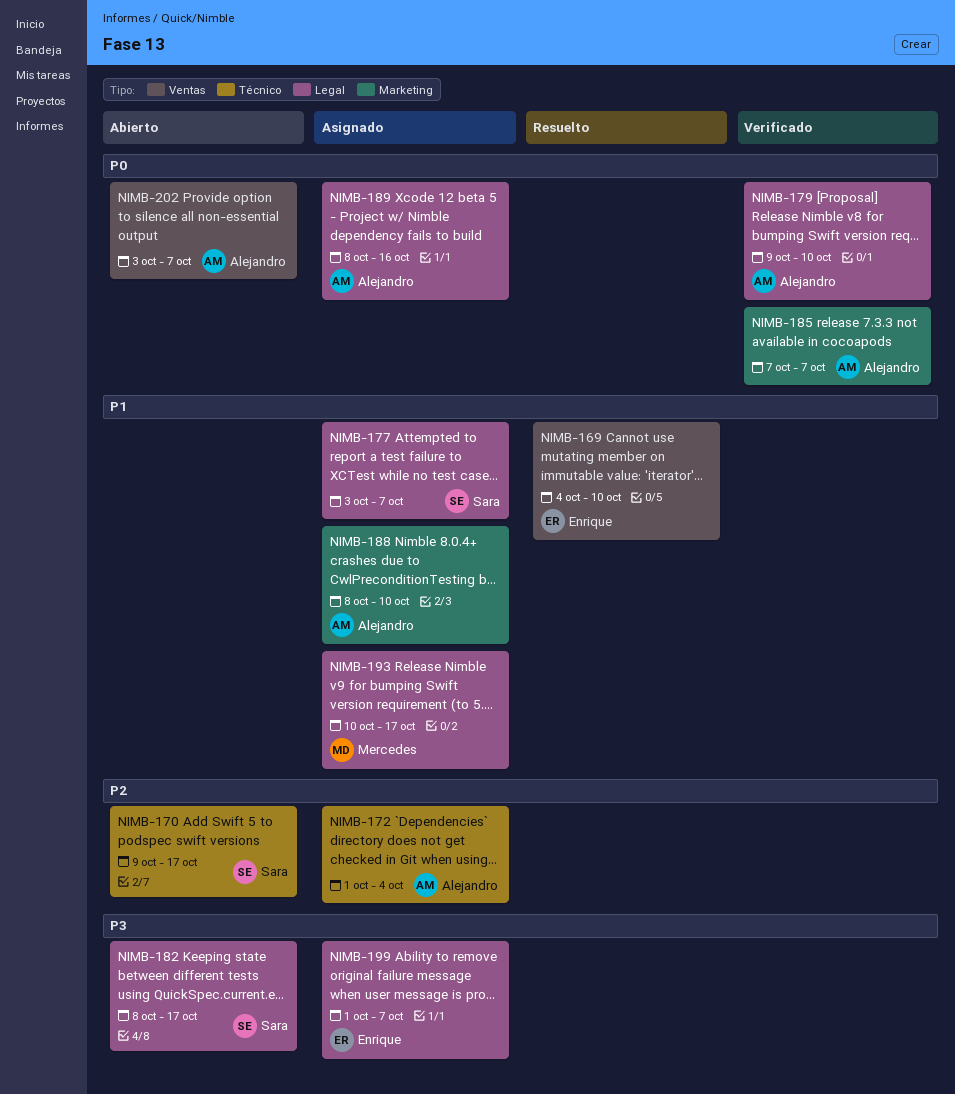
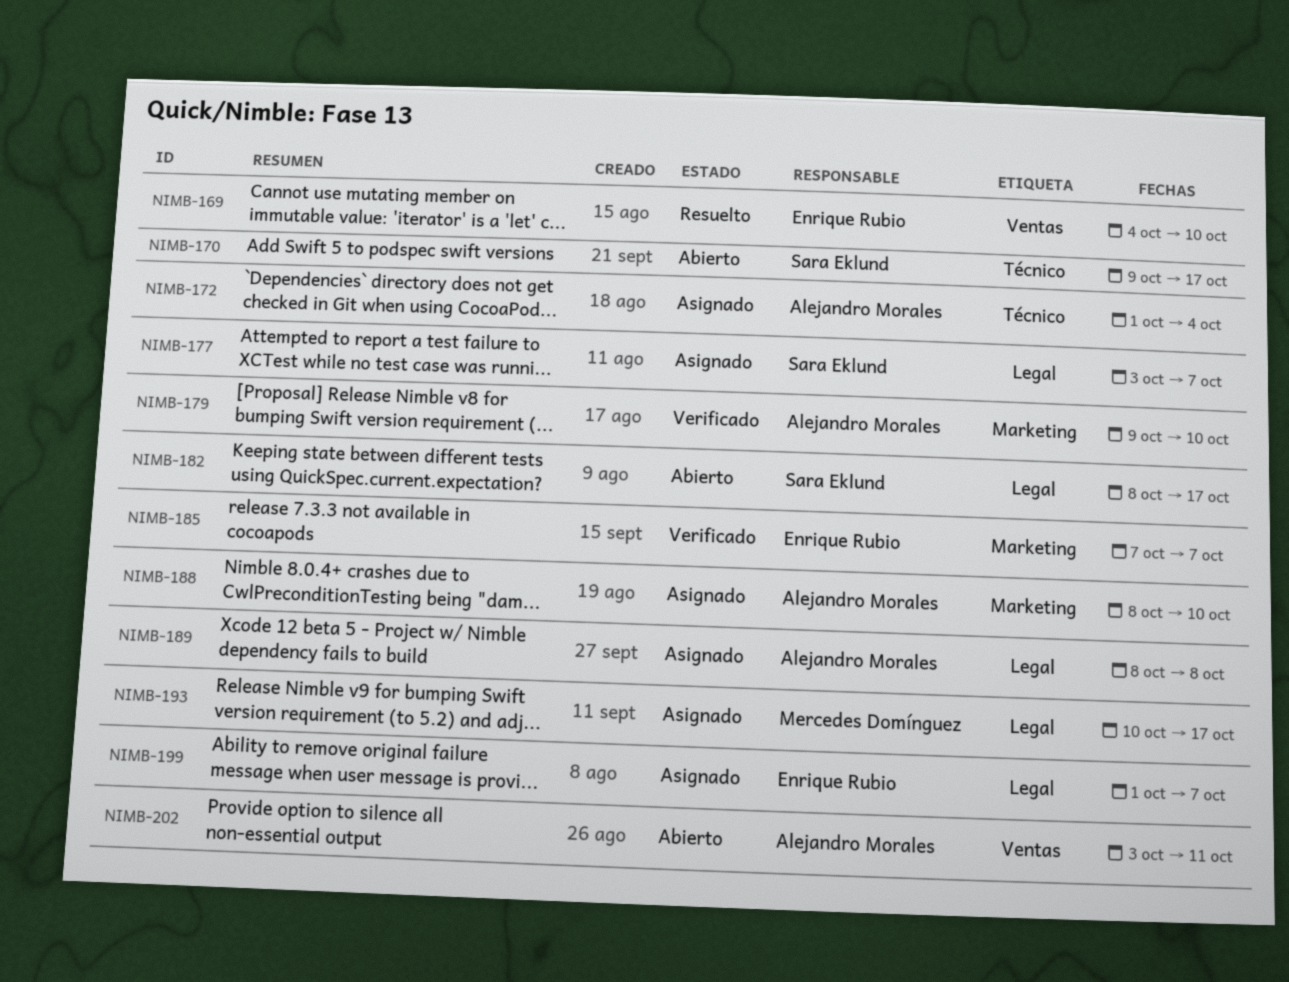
NIMB-179, label: Legal -> Marketing
NIMB-185, owner: Alejandro Morales -> Enrique Rubio
NIMB-189, due: Oct 16 -> Oct 8
NIMB-202, due: Oct 7 -> Oct 11

